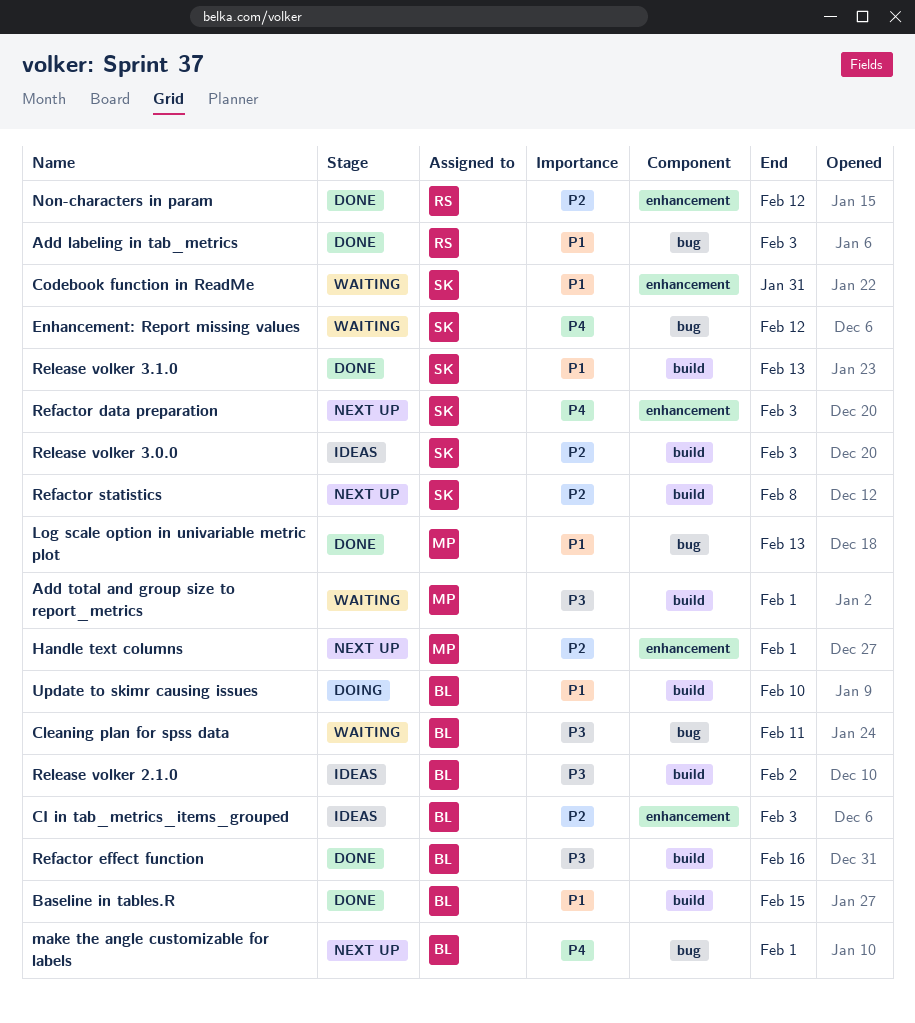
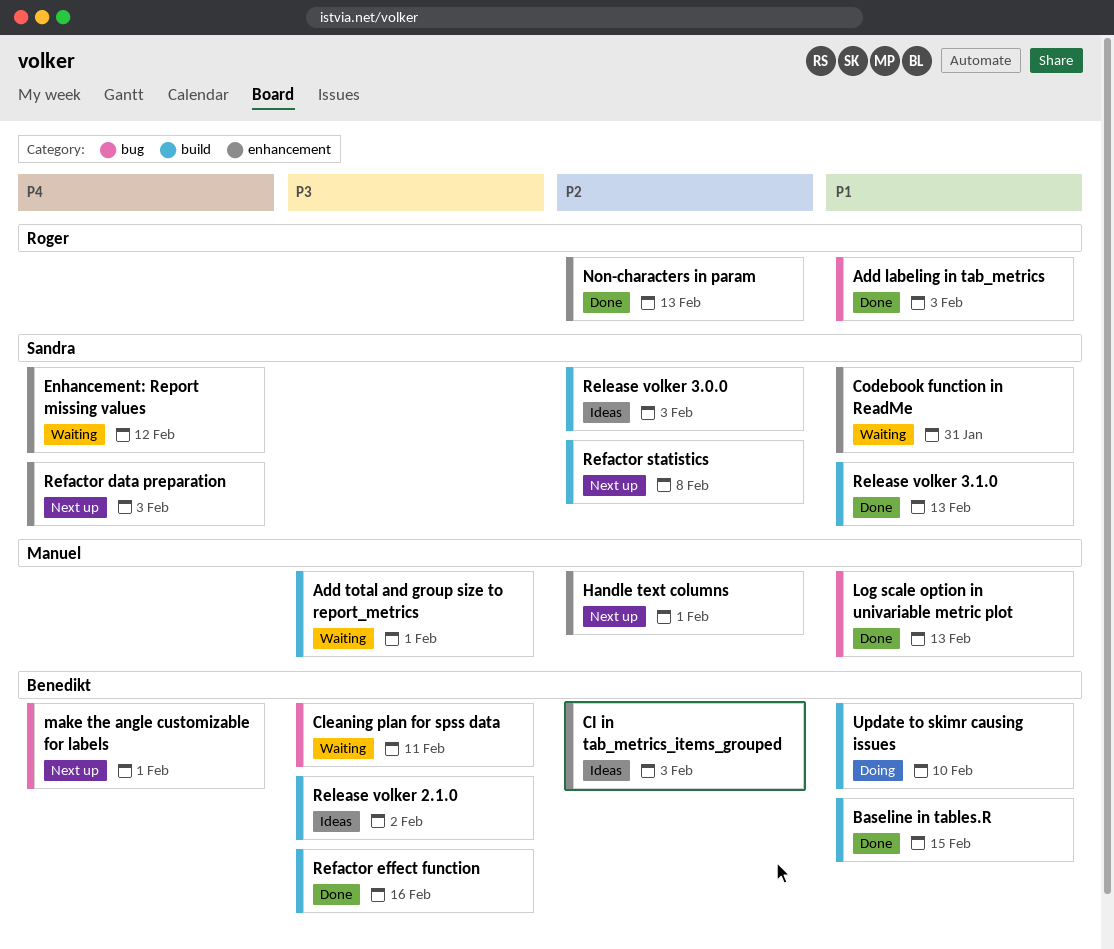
Enhancement: Report missing values, label: bug -> enhancement
Non-characters in param, due: Feb 12 -> Feb 13

